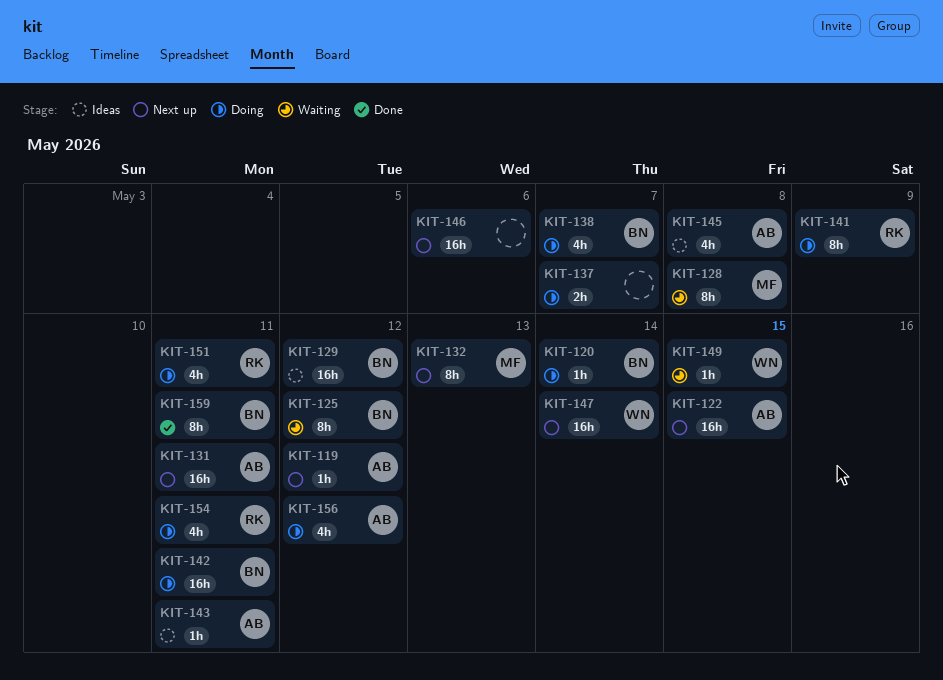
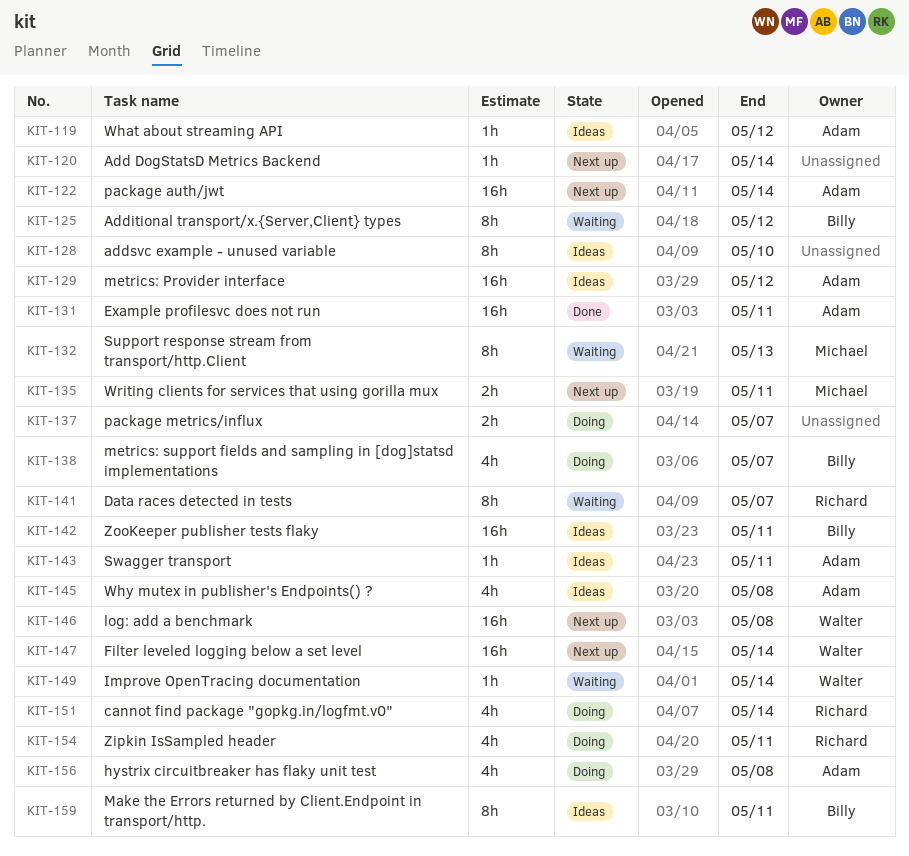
KIT-119, status: Next up -> Ideas
KIT-120, status: Doing -> Next up
KIT-120, owner: Billy -> none
KIT-122, due: May 15 -> May 14
KIT-128, status: Waiting -> Ideas
KIT-128, owner: Michael -> none
KIT-128, due: May 8 -> May 10
KIT-129, owner: Billy -> Adam
KIT-131, status: Next up -> Done
KIT-132, status: Next up -> Waiting
KIT-135: none -> present
KIT-141, status: Doing -> Waiting
KIT-141, due: May 9 -> May 7
KIT-142, status: Doing -> Ideas
KIT-146, owner: none -> Walter
KIT-146, due: May 6 -> May 8
KIT-149, due: May 15 -> May 14
KIT-151, due: May 11 -> May 14
KIT-156, due: May 12 -> May 8
KIT-159, status: Done -> Ideas

